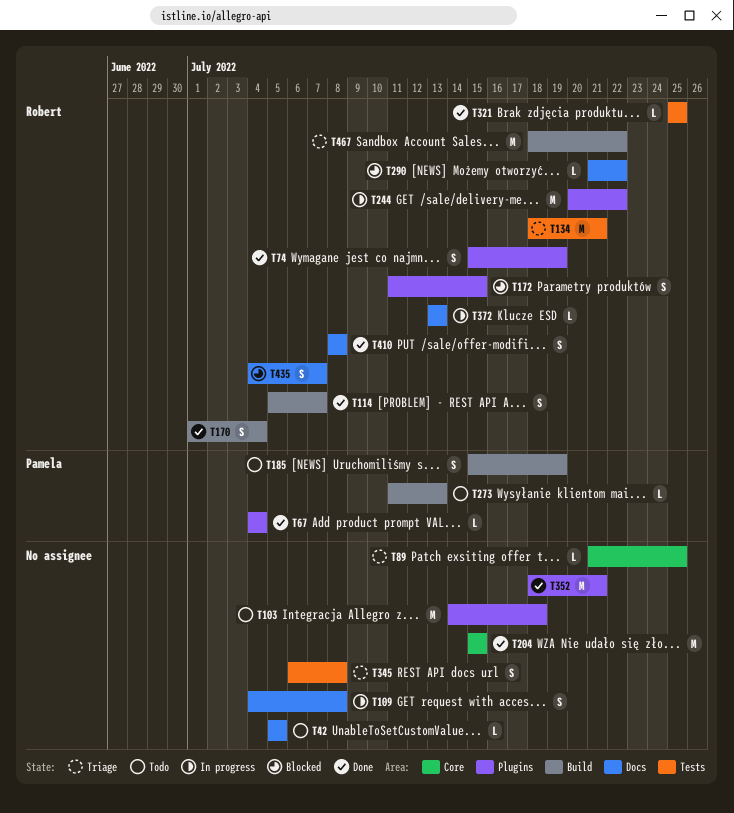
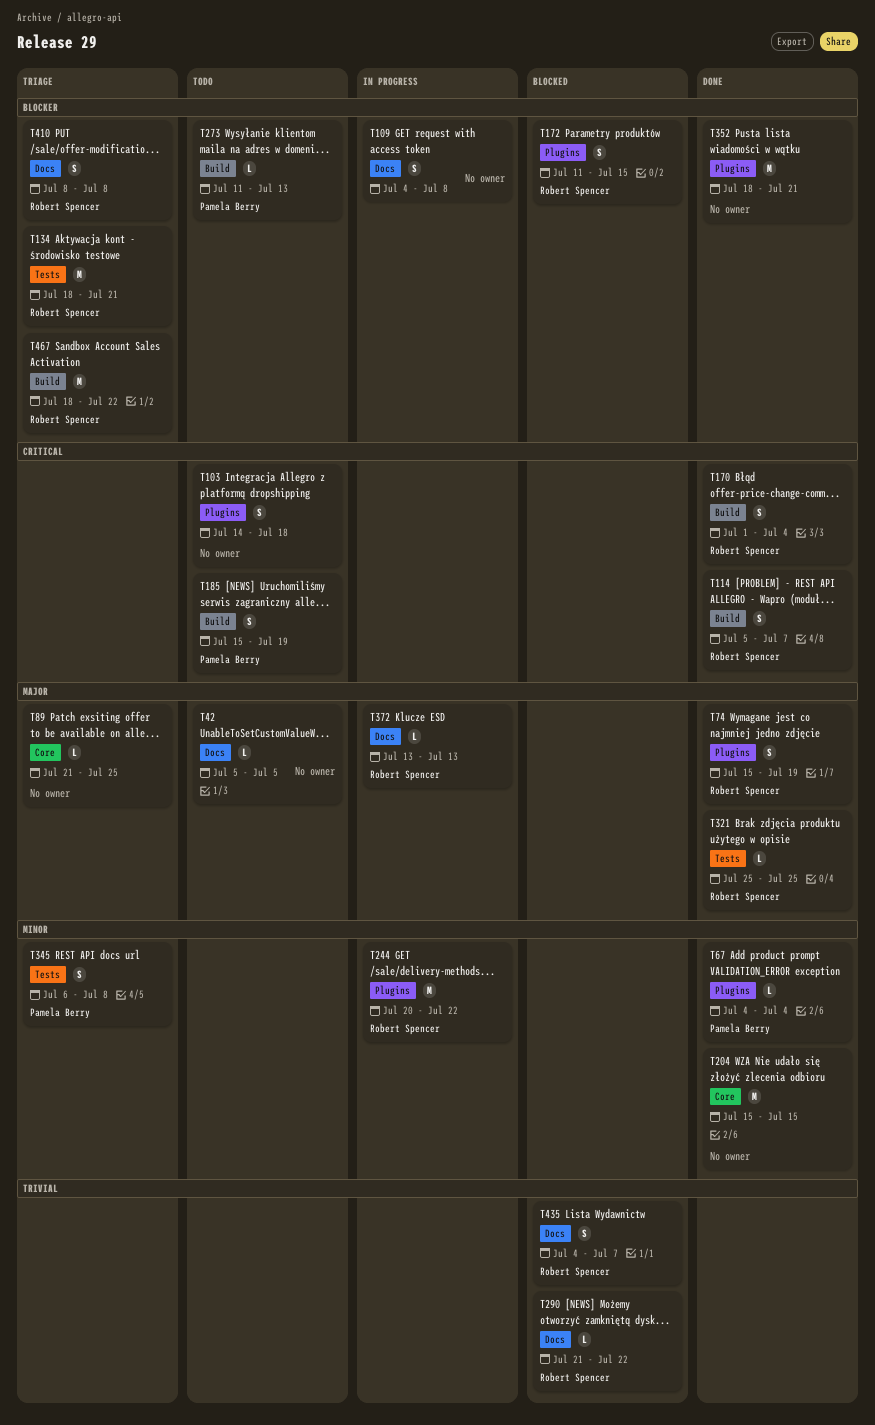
T103, estimate: M -> S
T345, owner: none -> Pamela Berry
T410, status: Done -> Triage

